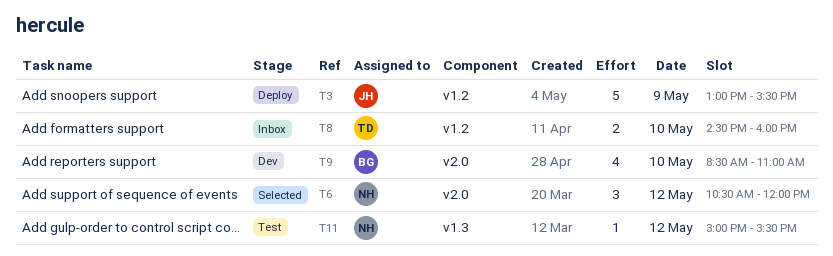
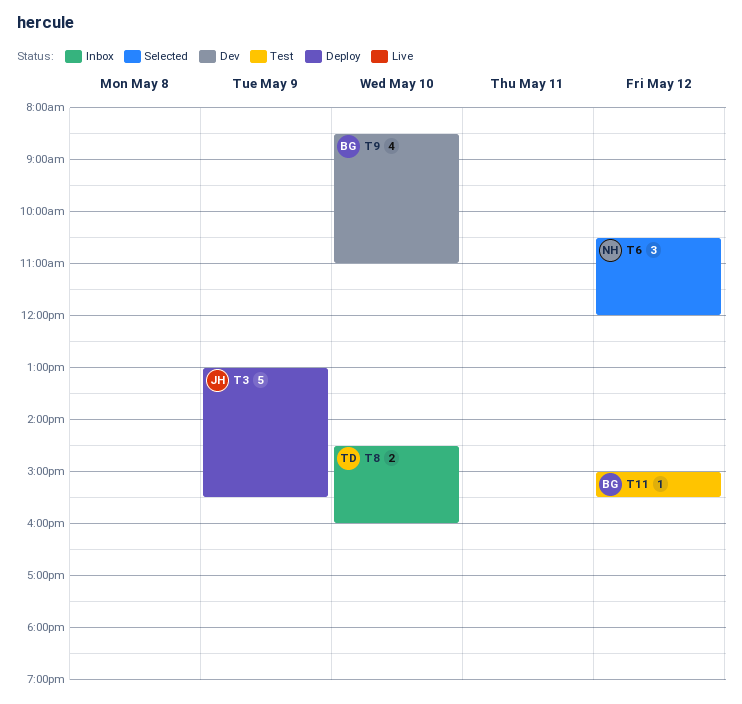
T11, owner: NH -> BG

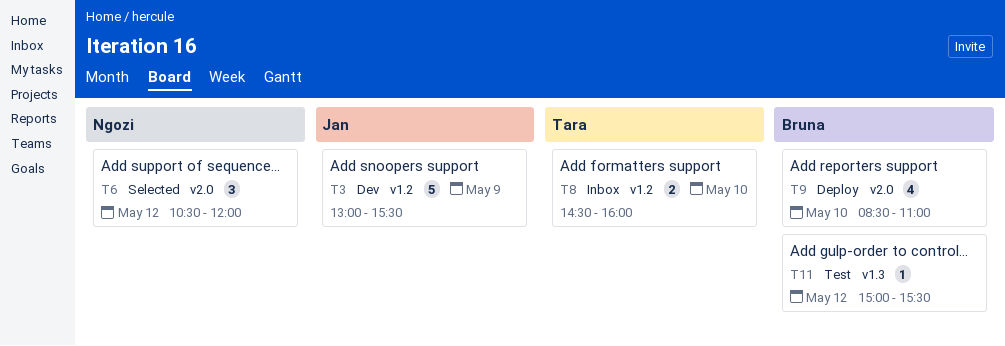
T3, status: Deploy -> Dev
T9, status: Dev -> Deploy

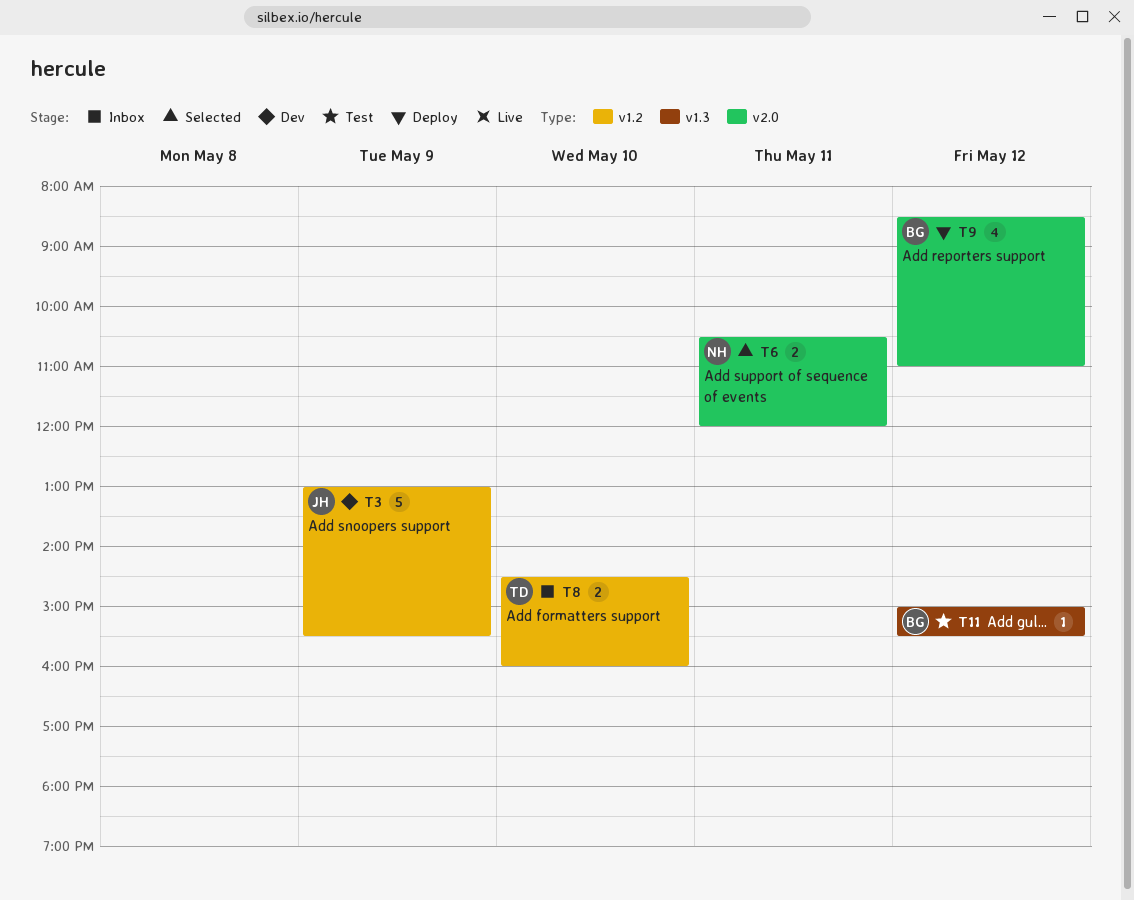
T6, estimate: 3 -> 2
T6, day: May 12 -> May 11
T9, day: May 10 -> May 12

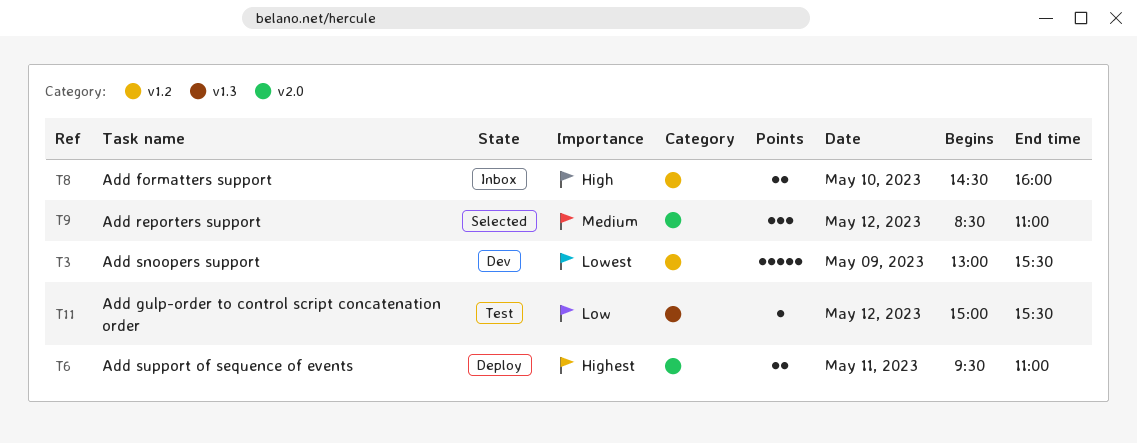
T6, status: Selected -> Deploy
T6, begins: 10:30 -> 09:30
T6, ends: 12:00 -> 11:00
T9, status: Deploy -> Selected
T9, estimate: 4 -> 3

